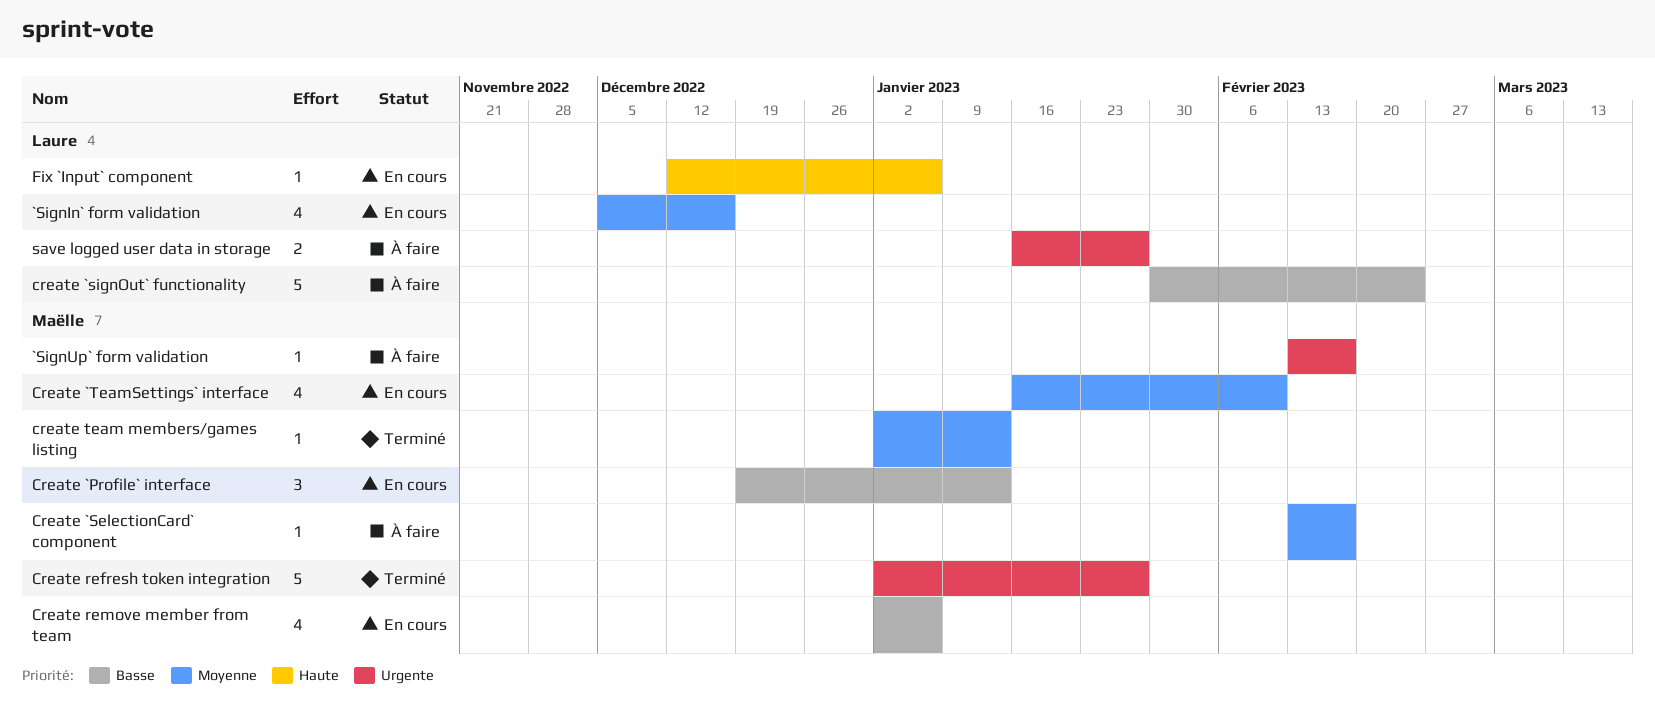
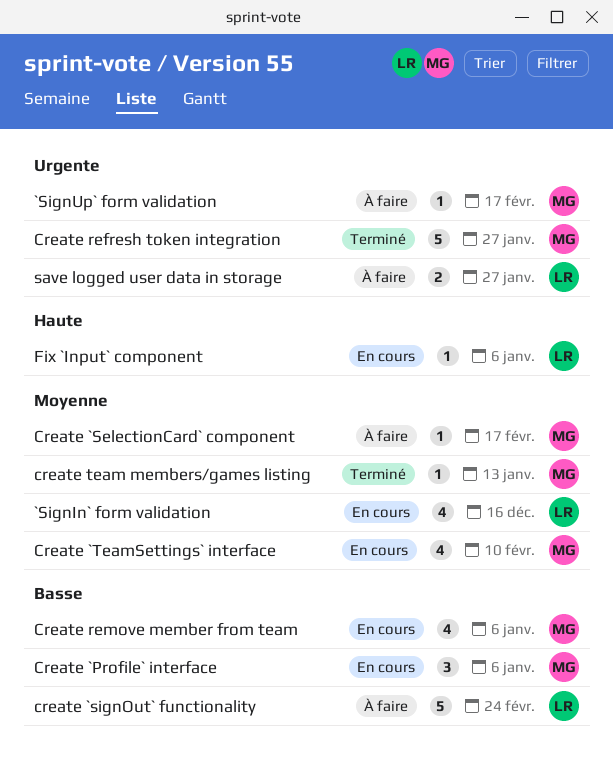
Create `Profile` interface, due: Jan 13 -> Jan 6

